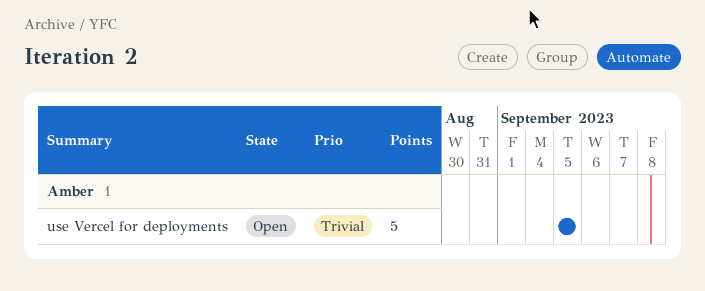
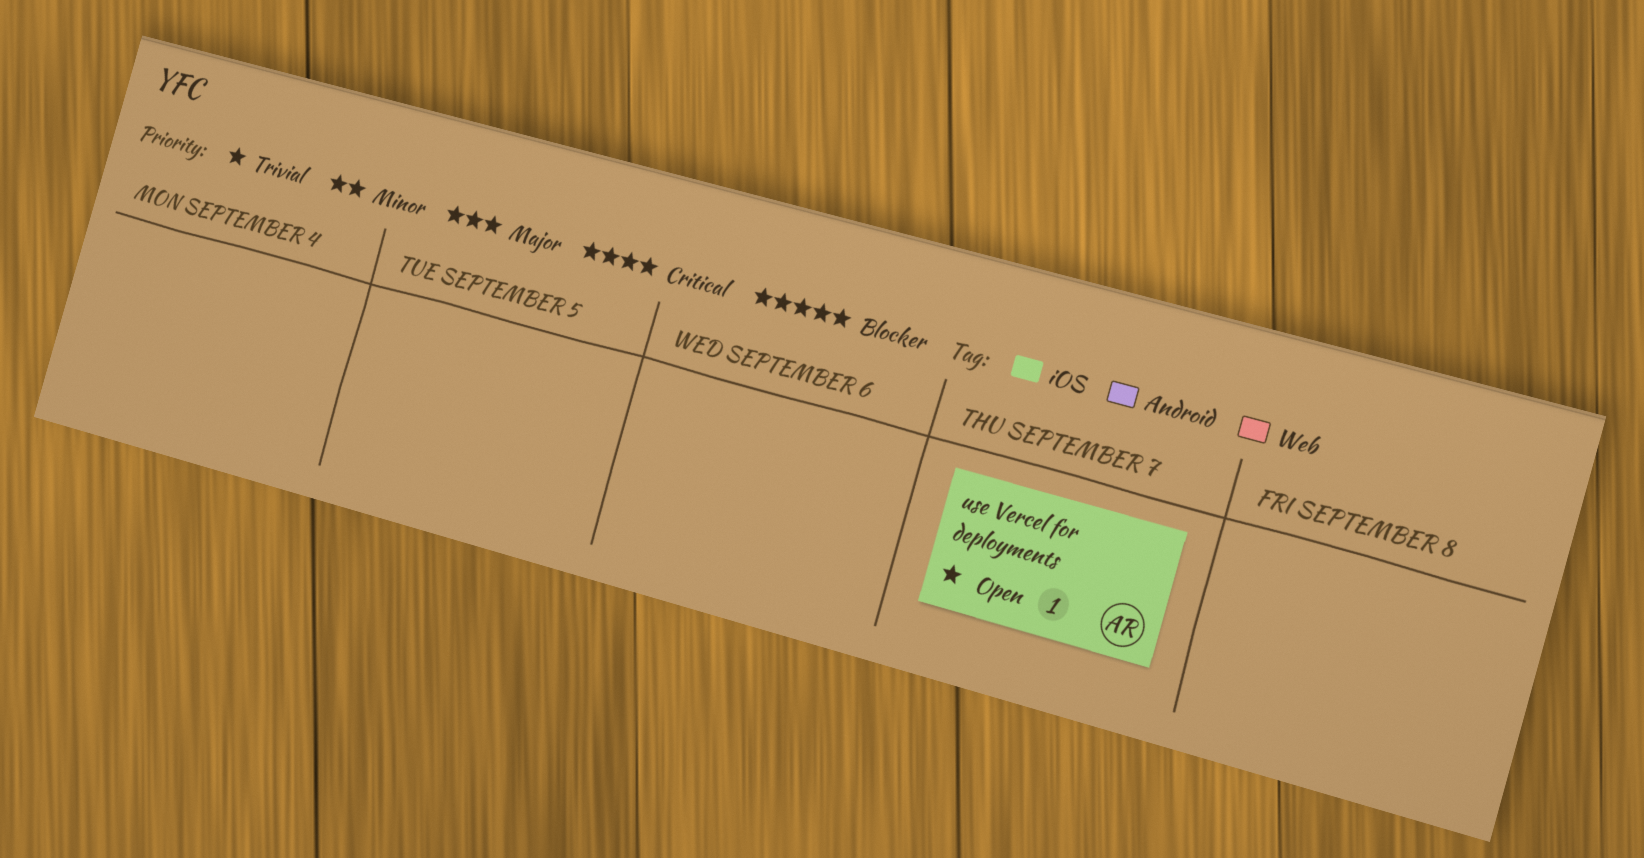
use Vercel for deployments, estimate: 5 -> 1
use Vercel for deployments, due: Sep 5 -> Sep 7

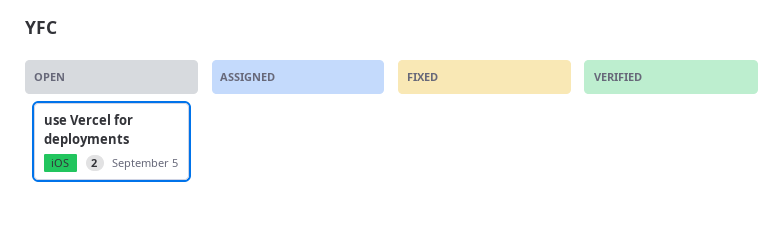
use Vercel for deployments, estimate: 1 -> 2
use Vercel for deployments, due: Sep 7 -> Sep 5

